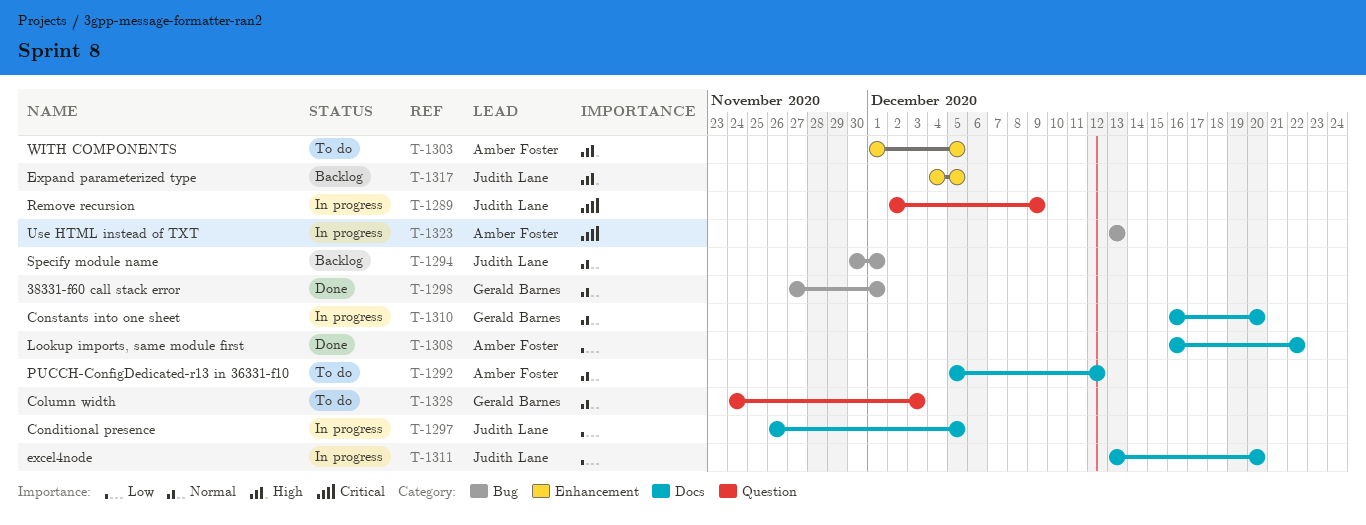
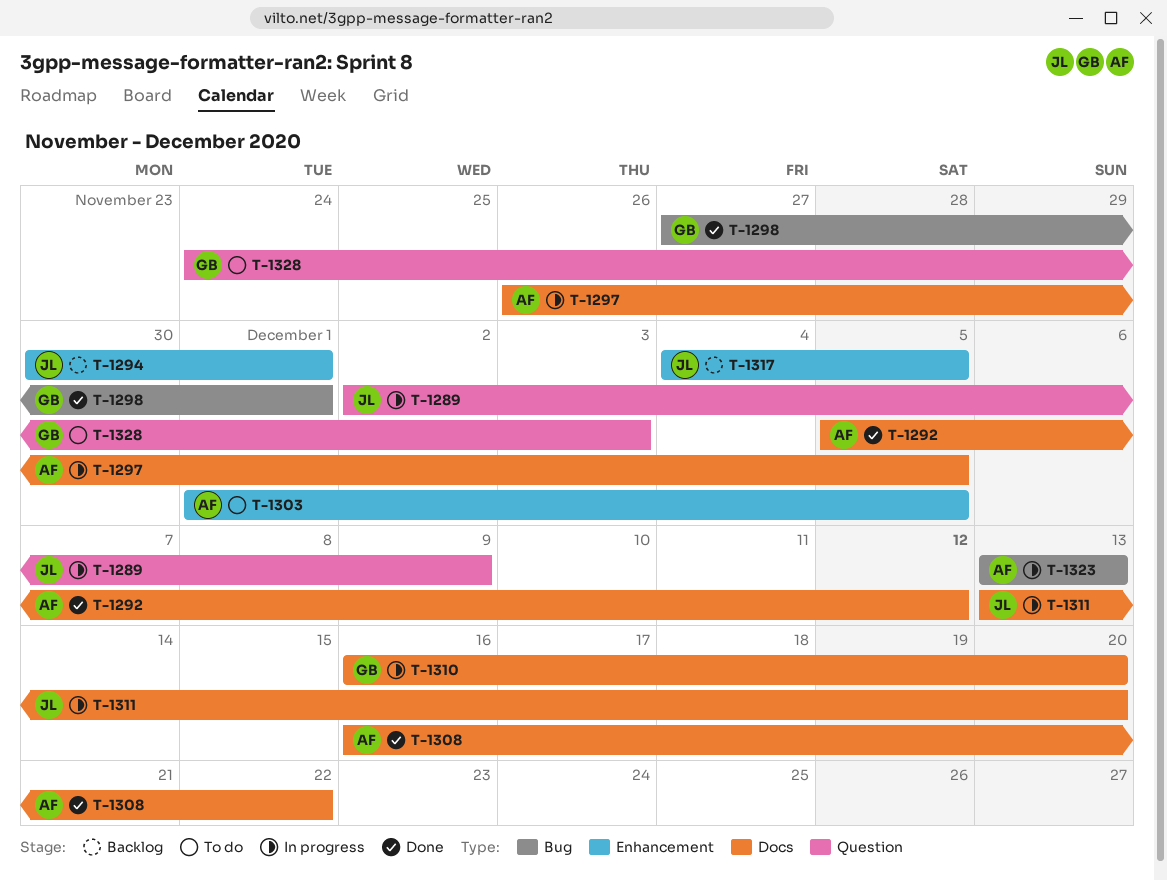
T-1292, status: To do -> Done
T-1294, label: Bug -> Enhancement
T-1297, owner: Judith Lane -> Amber Foster

